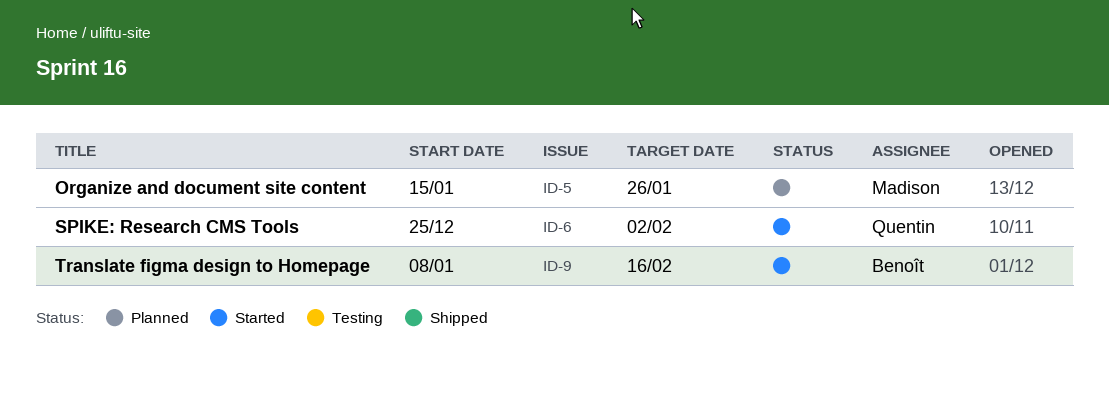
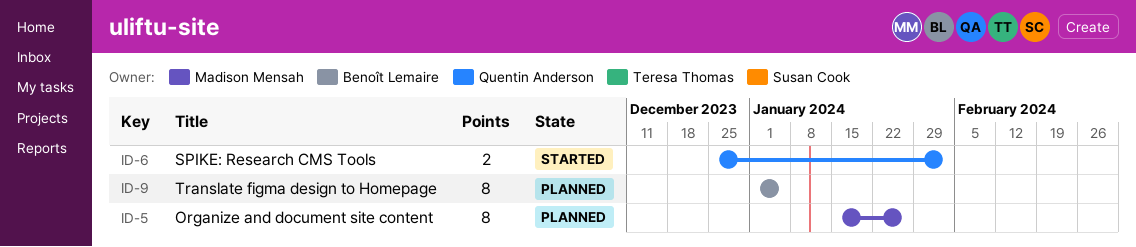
ID-9, status: Started -> Planned
ID-9, start: Jan 8 -> Jan 1
ID-9, due: Feb 16 -> Jan 5

